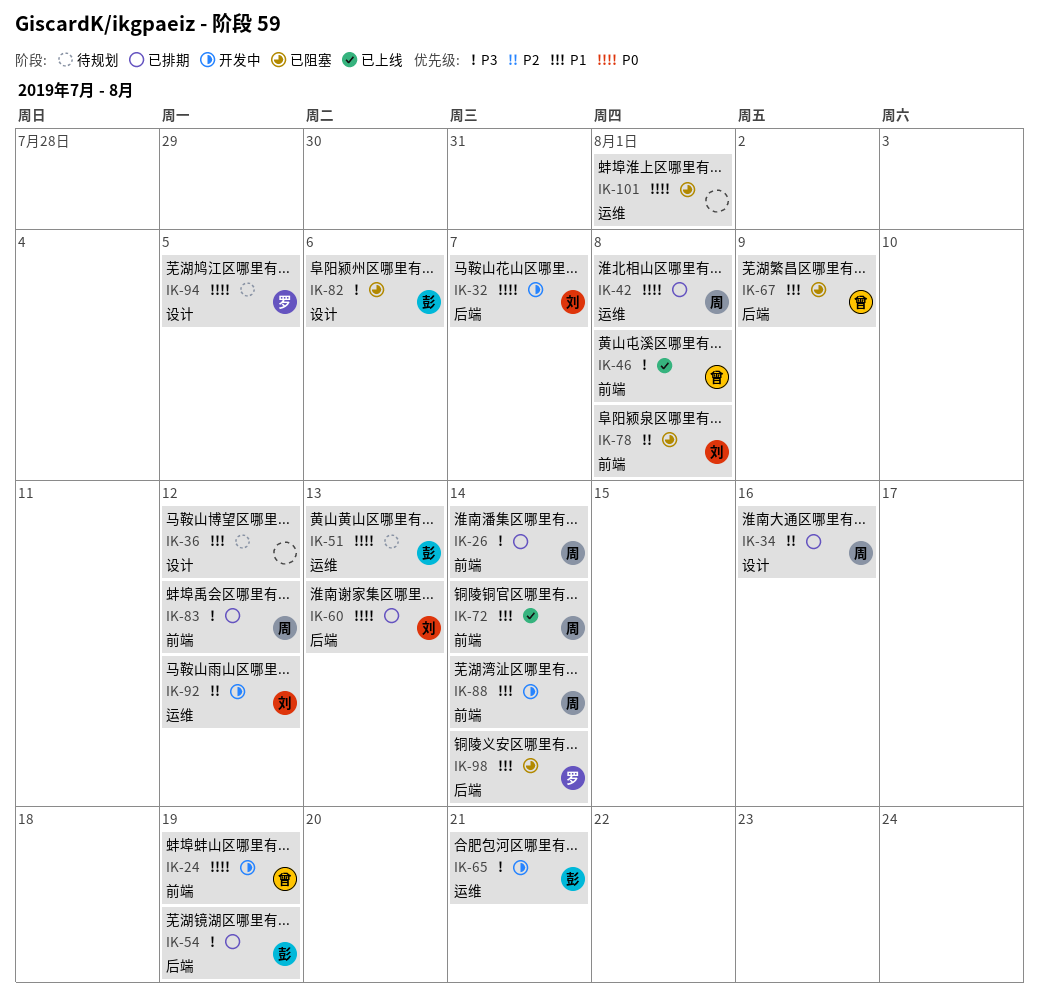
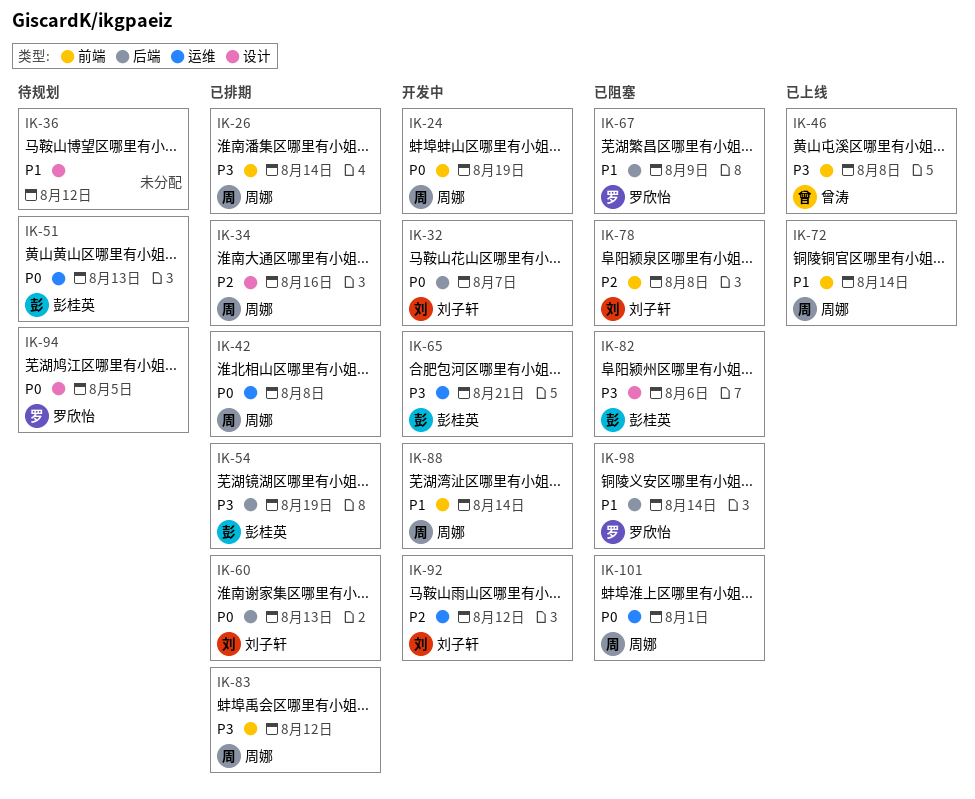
IK-24, owner: 曾涛 -> 周娜
IK-67, owner: 曾涛 -> 罗欣怡
IK-101, owner: none -> 周娜

